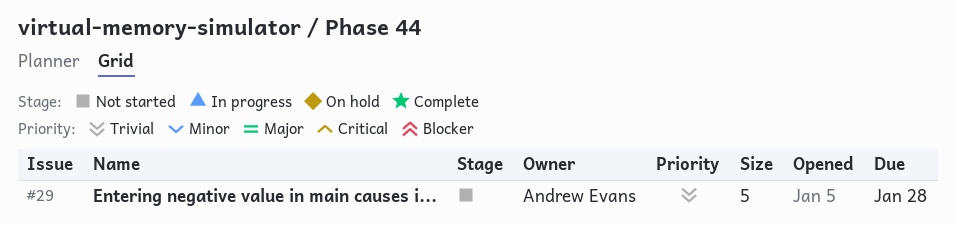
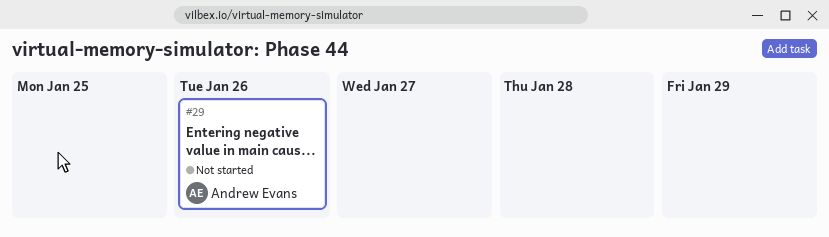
#29, due: Jan 28 -> Jan 26

